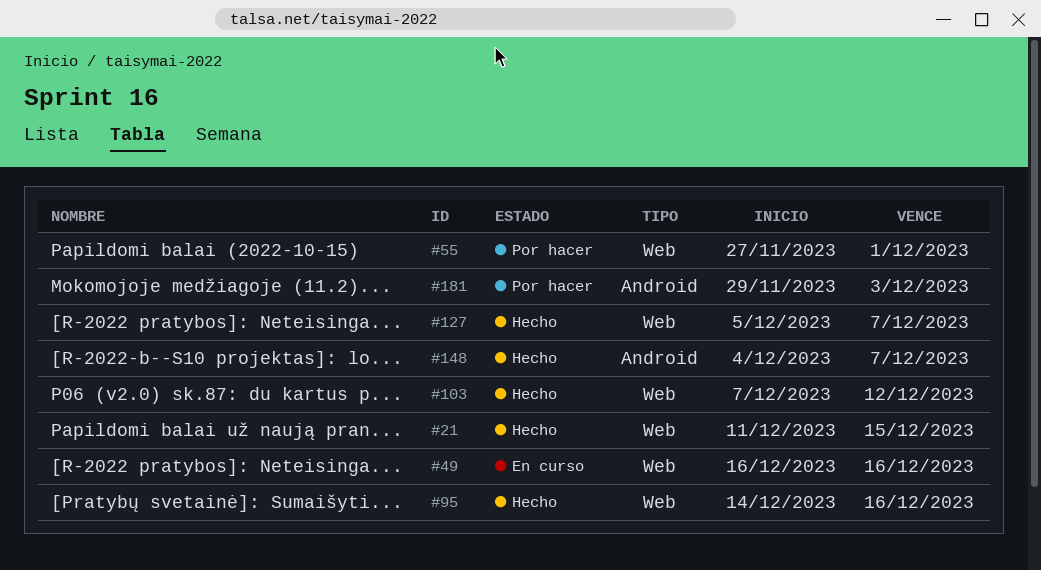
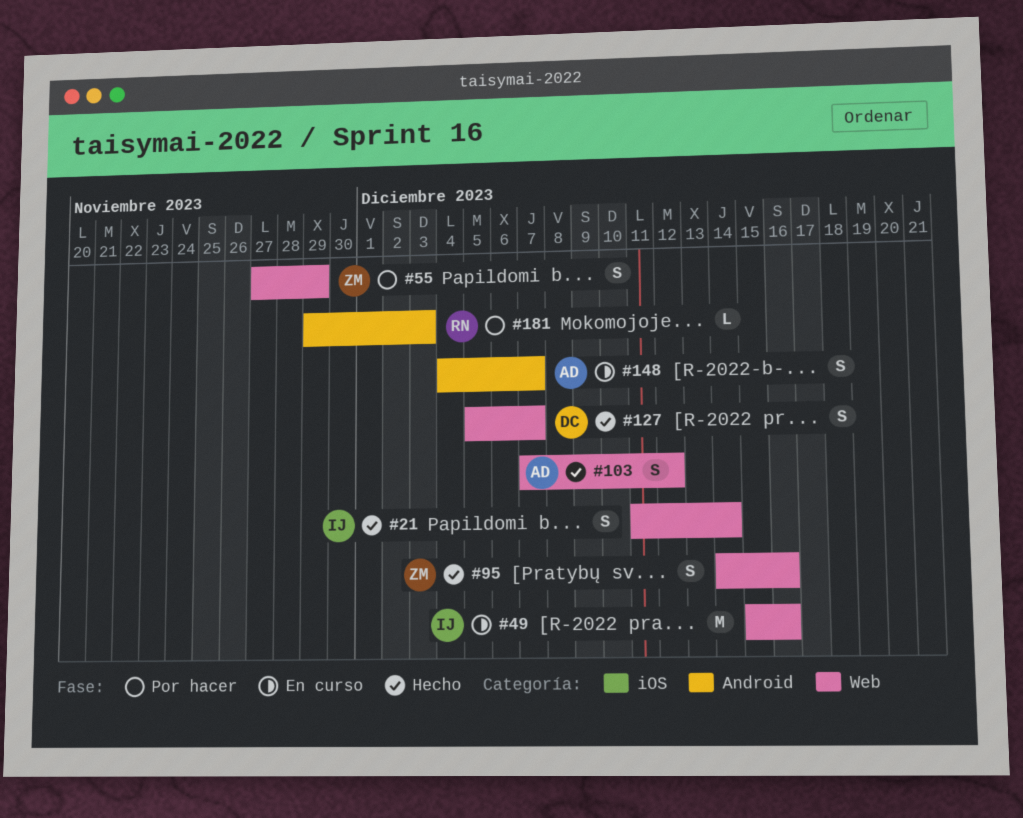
#21, due: Dec 15 -> Dec 14
#49, start: Dec 16 -> Dec 15
#55, due: Dec 1 -> Nov 29
#148, status: Hecho -> En curso

